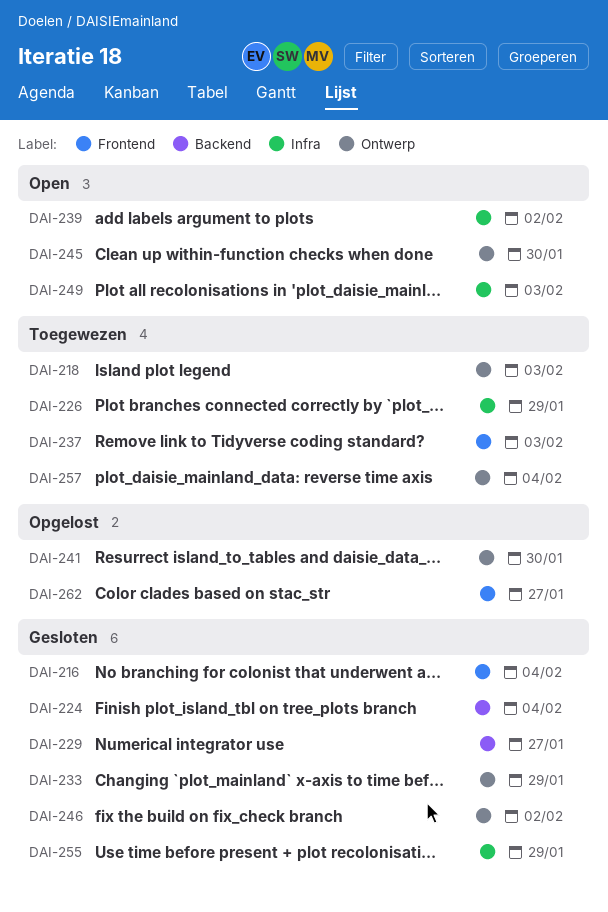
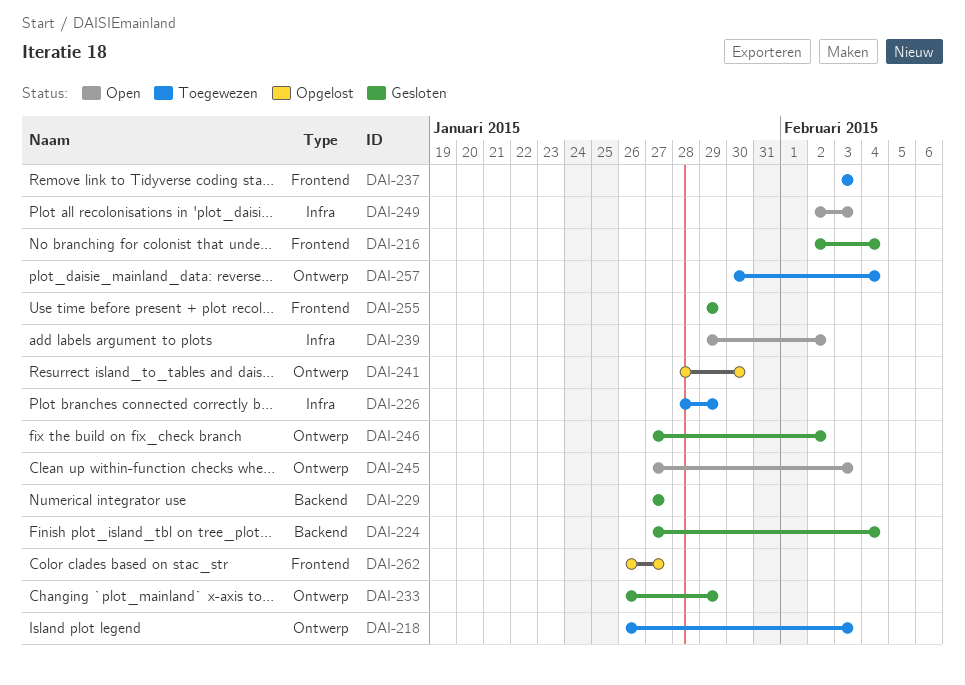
DAI-245, due: Jan 30 -> Feb 3
DAI-255, label: Infra -> Frontend

